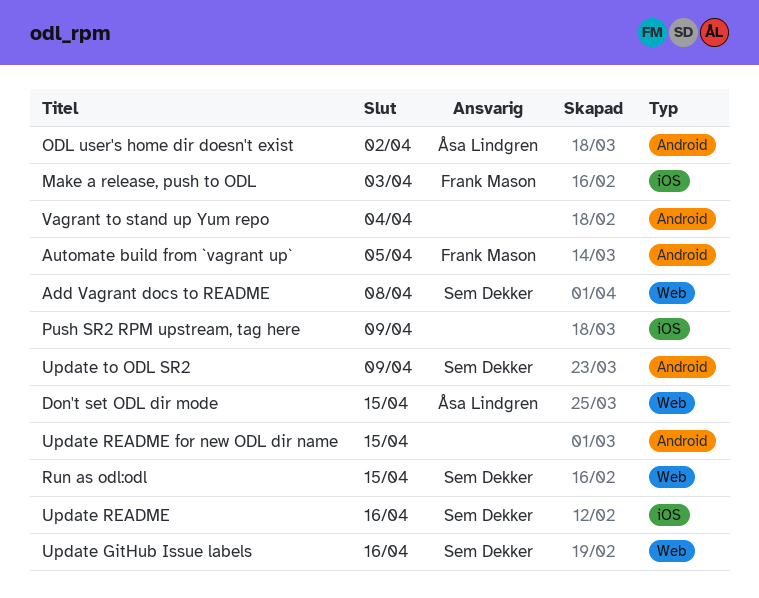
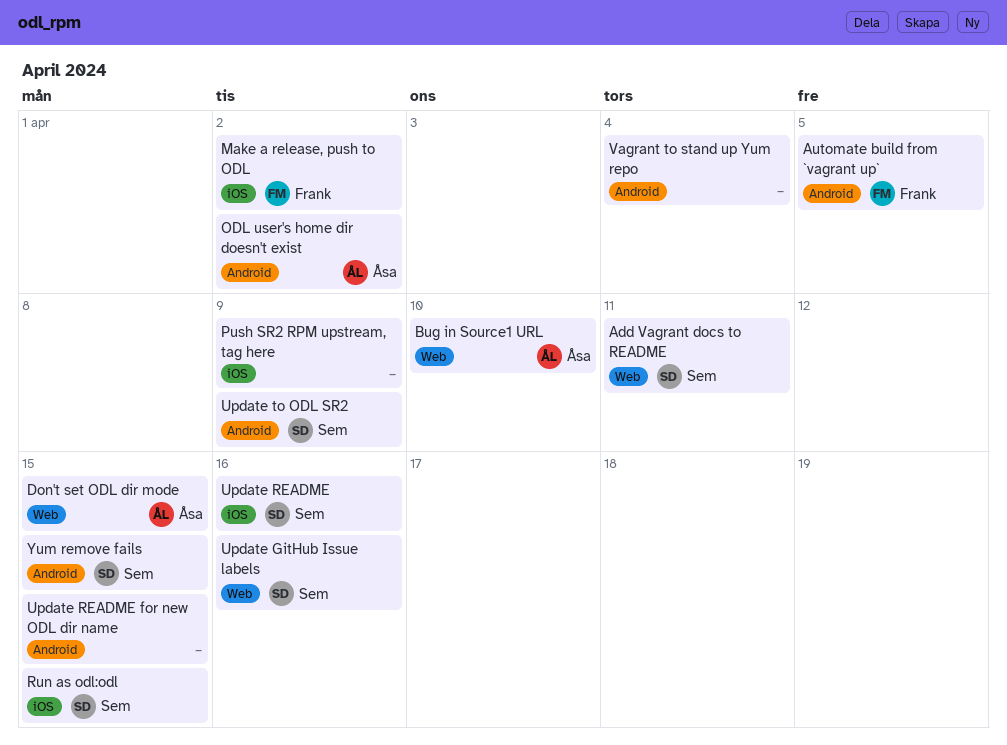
Add Vagrant docs to README, due: Apr 8 -> Apr 11
Bug in Source1 URL: none -> present
Make a release, push to ODL, due: Apr 3 -> Apr 2
Run as odl:odl, label: Web -> iOS
Yum remove fails: none -> present

